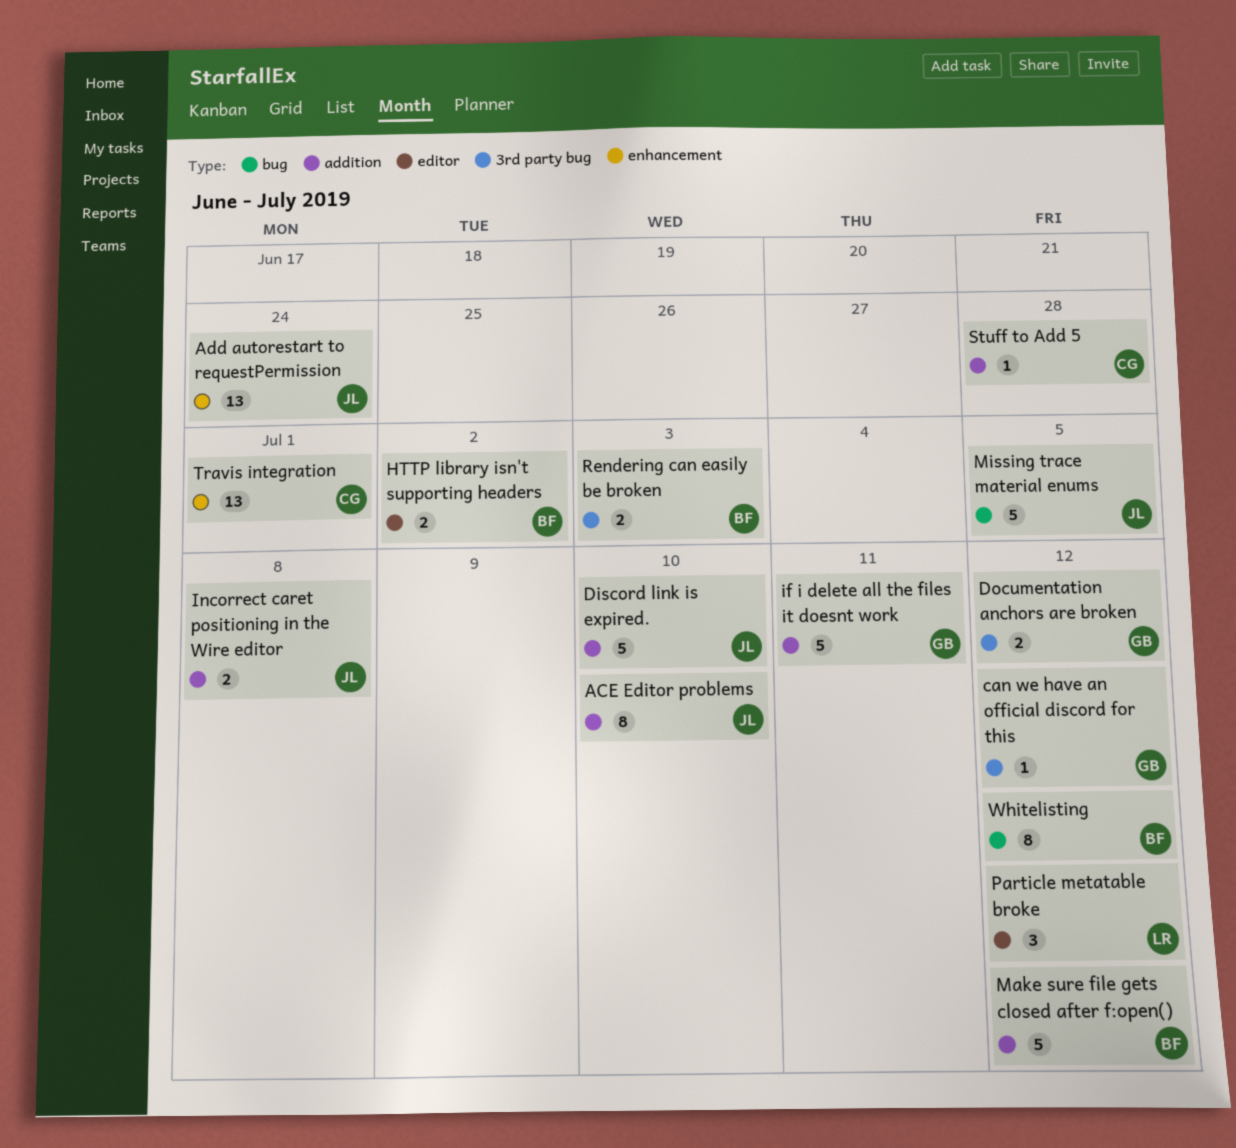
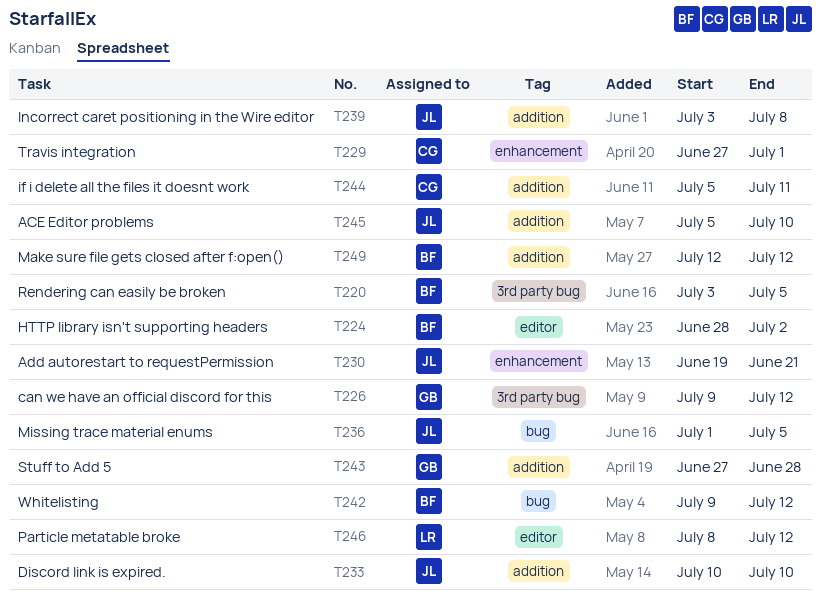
Add autorestart to requestPermission, due: Jun 24 -> Jun 21
Documentation anchors are broken: present -> none
if i delete all the files it doesnt work, owner: GB -> CG
Rendering can easily be broken, due: Jul 3 -> Jul 5
Stuff to Add 5, owner: CG -> GB

